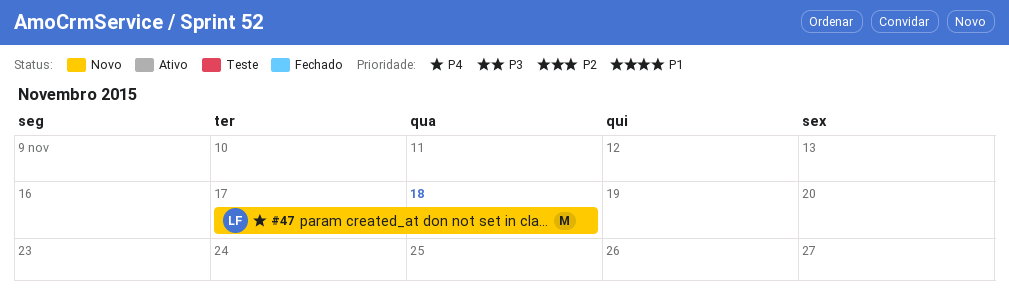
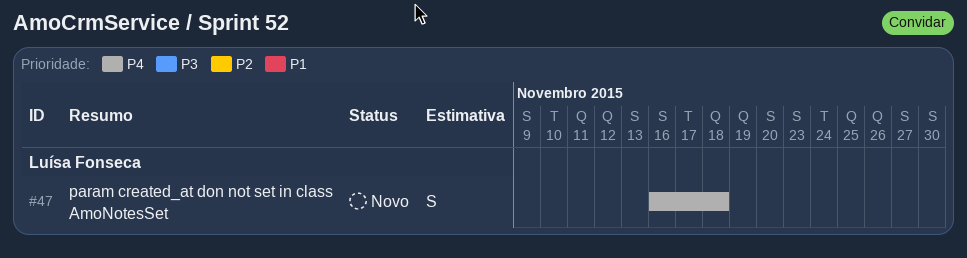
#47, estimate: M -> S
#47, start: Nov 17 -> Nov 16

